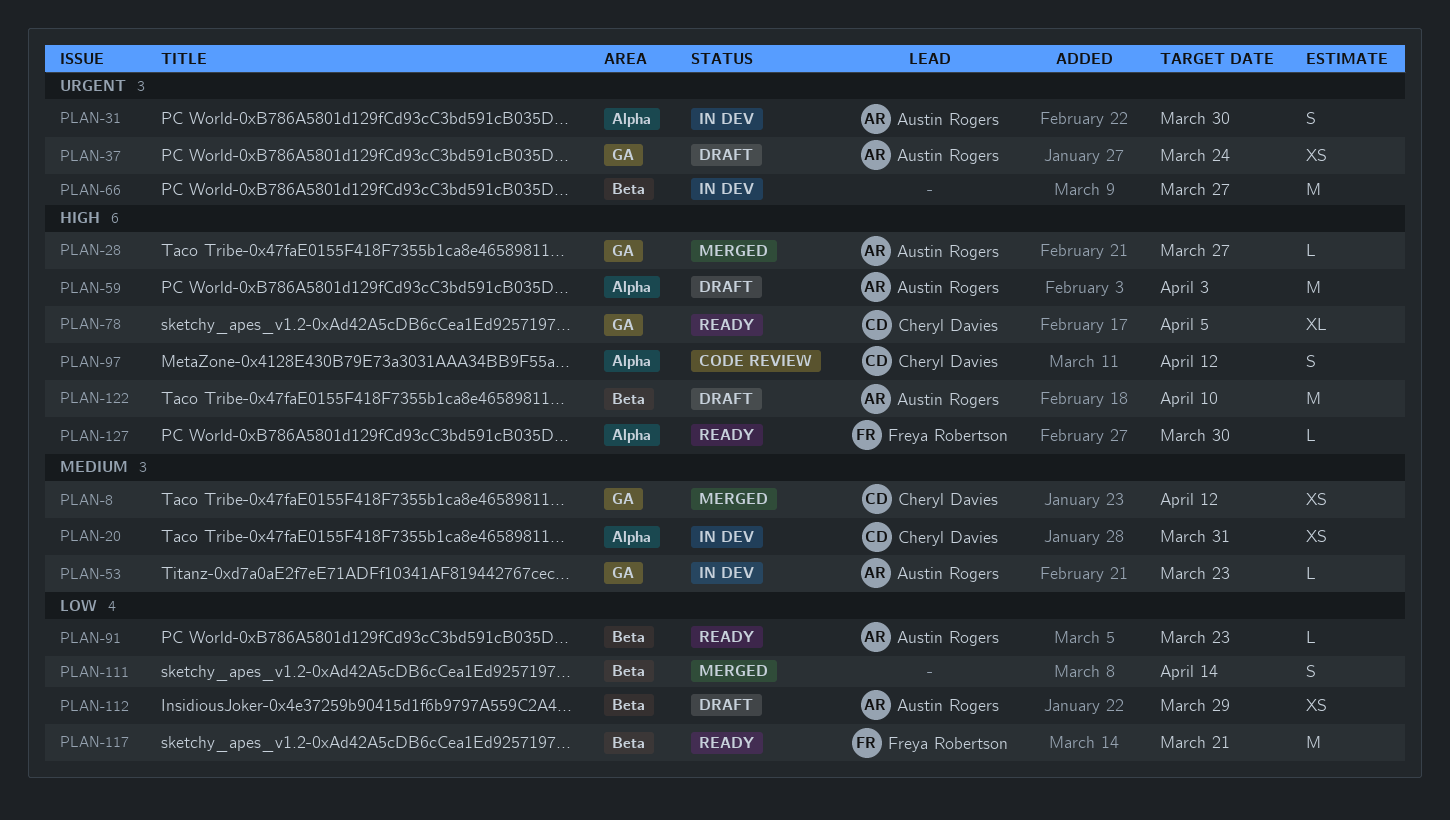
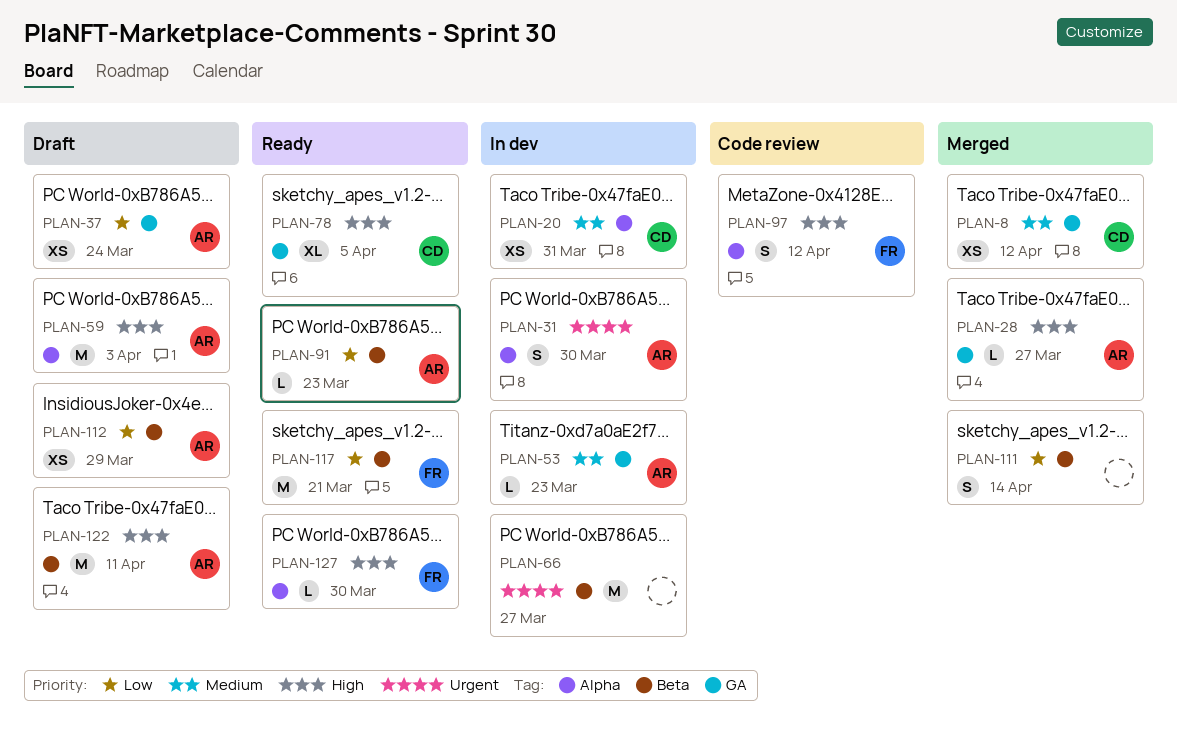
PLAN-37, priority: Urgent -> Low
PLAN-97, owner: Cheryl Davies -> Freya Robertson
PLAN-122, due: Apr 10 -> Apr 11

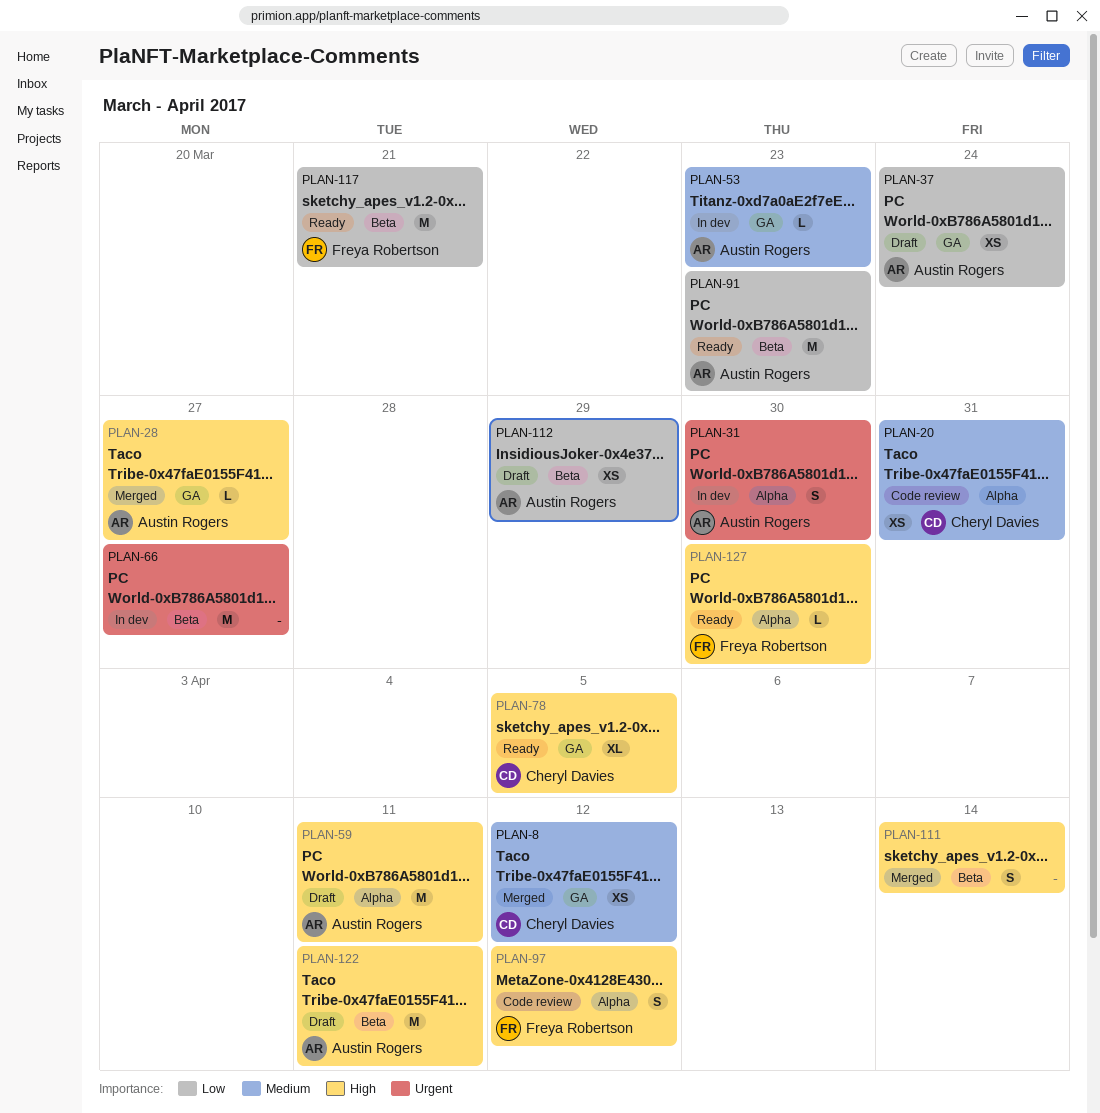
PLAN-20, status: In dev -> Code review
PLAN-59, due: Apr 3 -> Apr 11
PLAN-91, estimate: L -> M
PLAN-111, priority: Low -> High

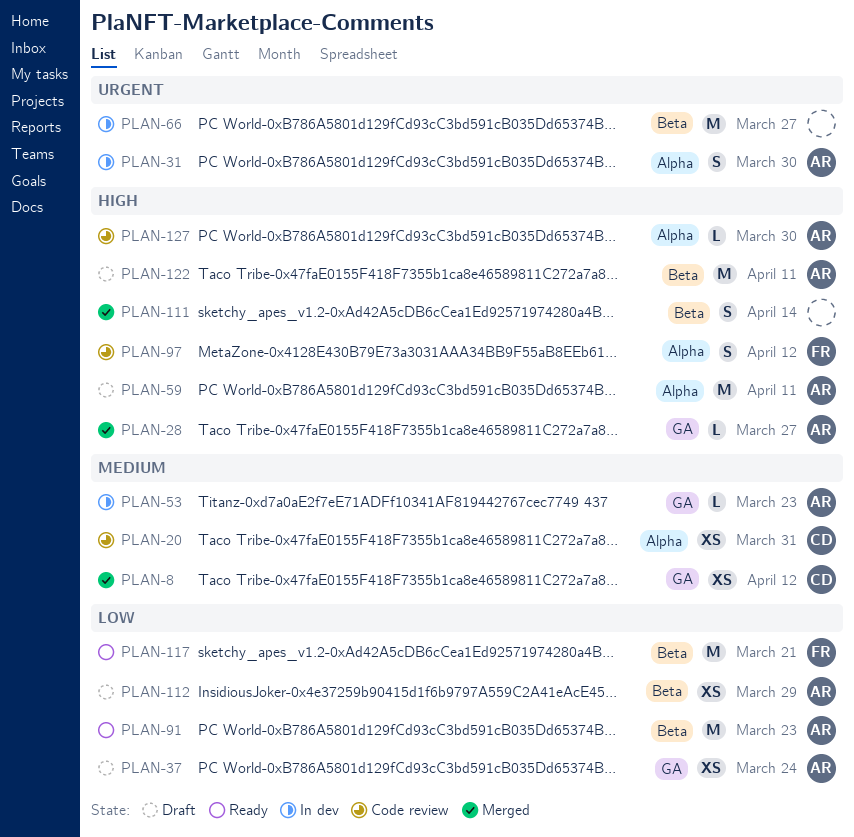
PLAN-78: present -> none
PLAN-127, status: Ready -> Code review
PLAN-127, owner: Freya Robertson -> Austin Rogers

